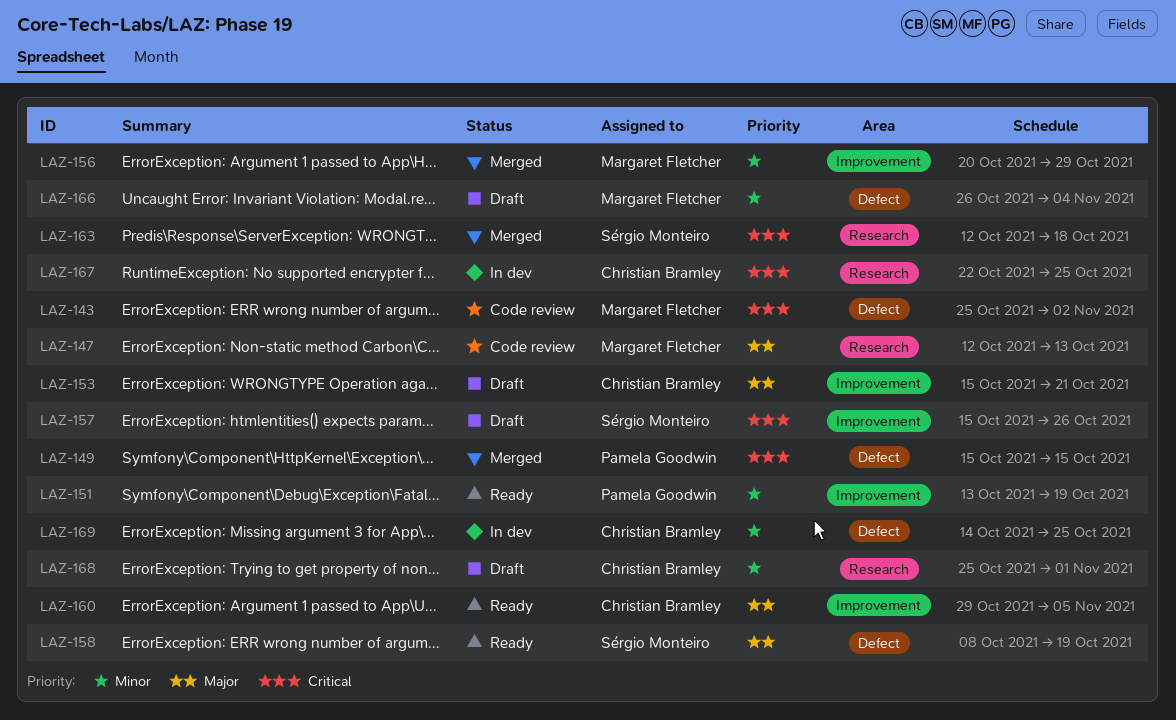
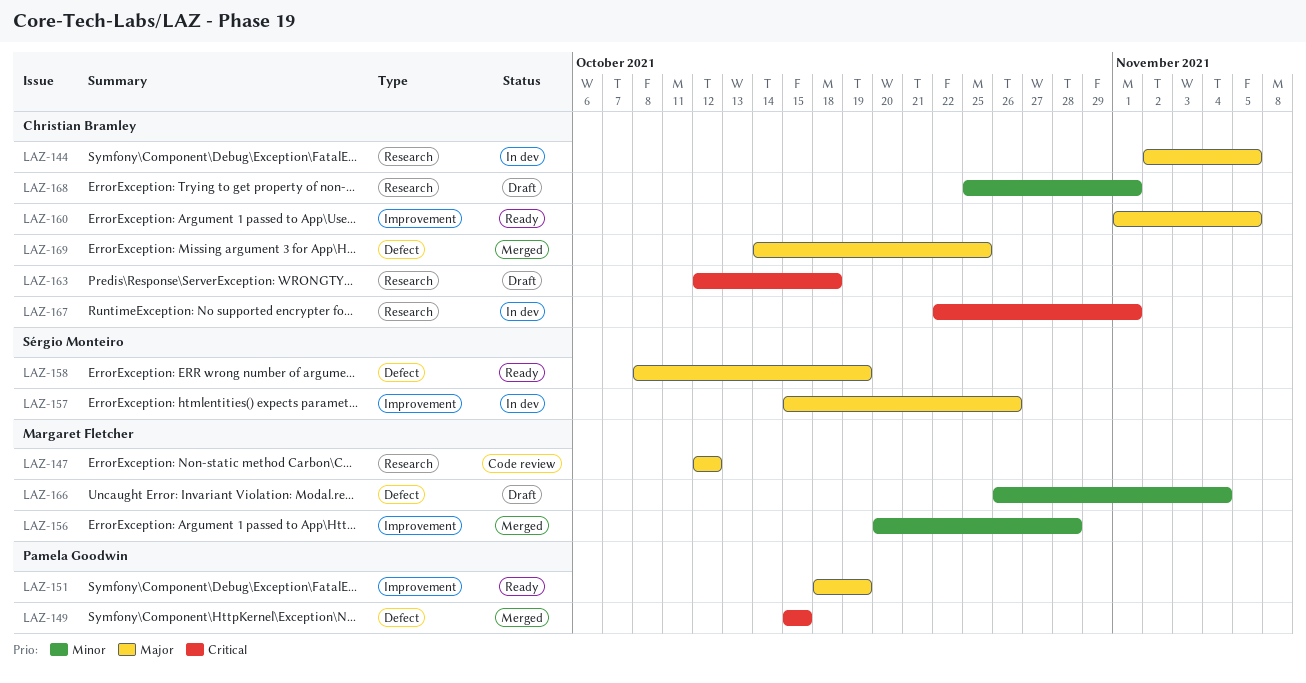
LAZ-143: present -> none
LAZ-144: none -> present
LAZ-147, due: Oct 13 -> Oct 12
LAZ-151, priority: Minor -> Major
LAZ-151, start: Oct 13 -> Oct 18
LAZ-153: present -> none
LAZ-156, due: Oct 29 -> Oct 28
LAZ-157, status: Draft -> In dev
LAZ-157, priority: Critical -> Major
LAZ-160, start: Oct 29 -> Nov 1
LAZ-163, status: Merged -> Draft
LAZ-163, owner: Sérgio Monteiro -> Christian Bramley
LAZ-167, due: Oct 25 -> Nov 1
LAZ-169, status: In dev -> Merged
LAZ-169, priority: Minor -> Major

